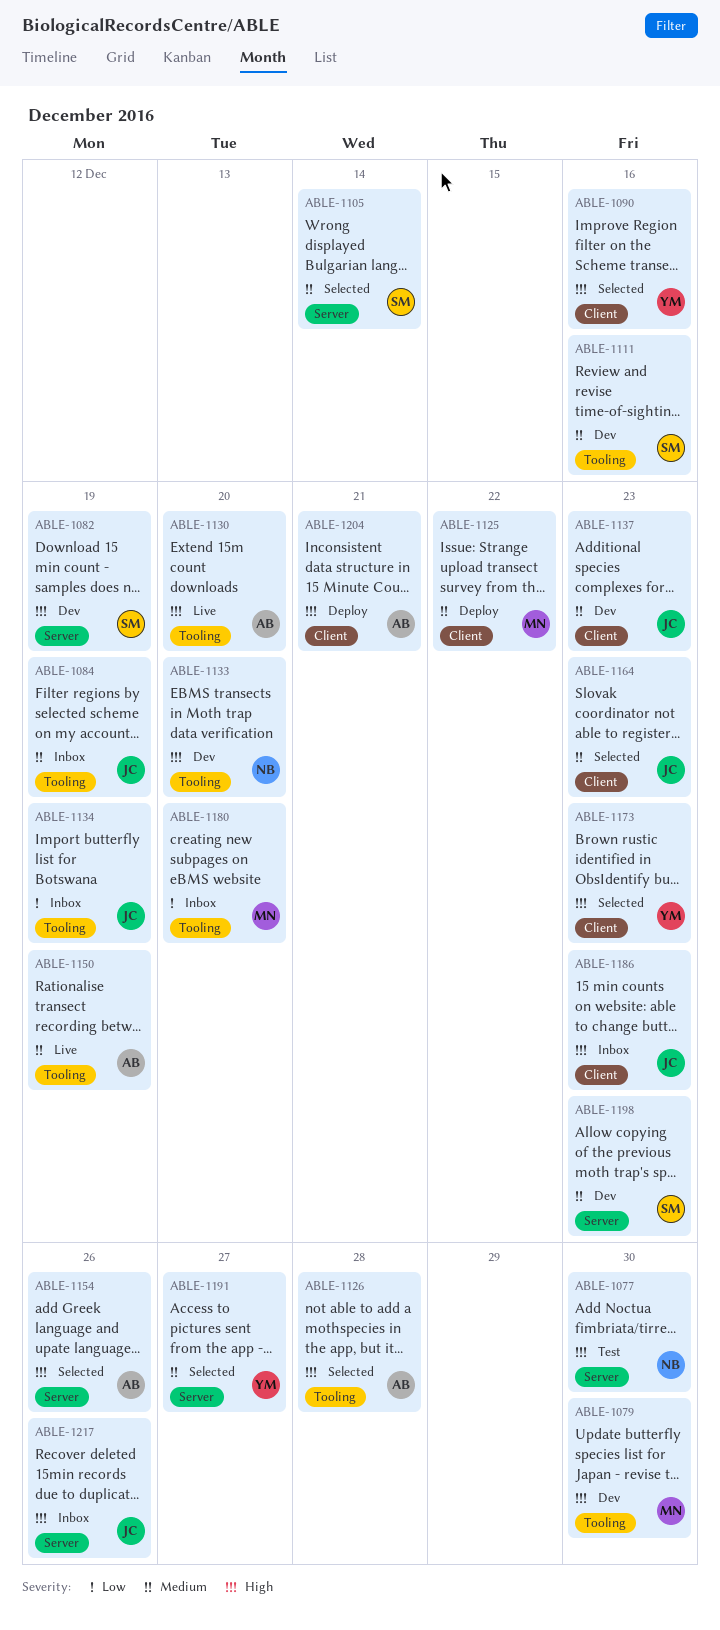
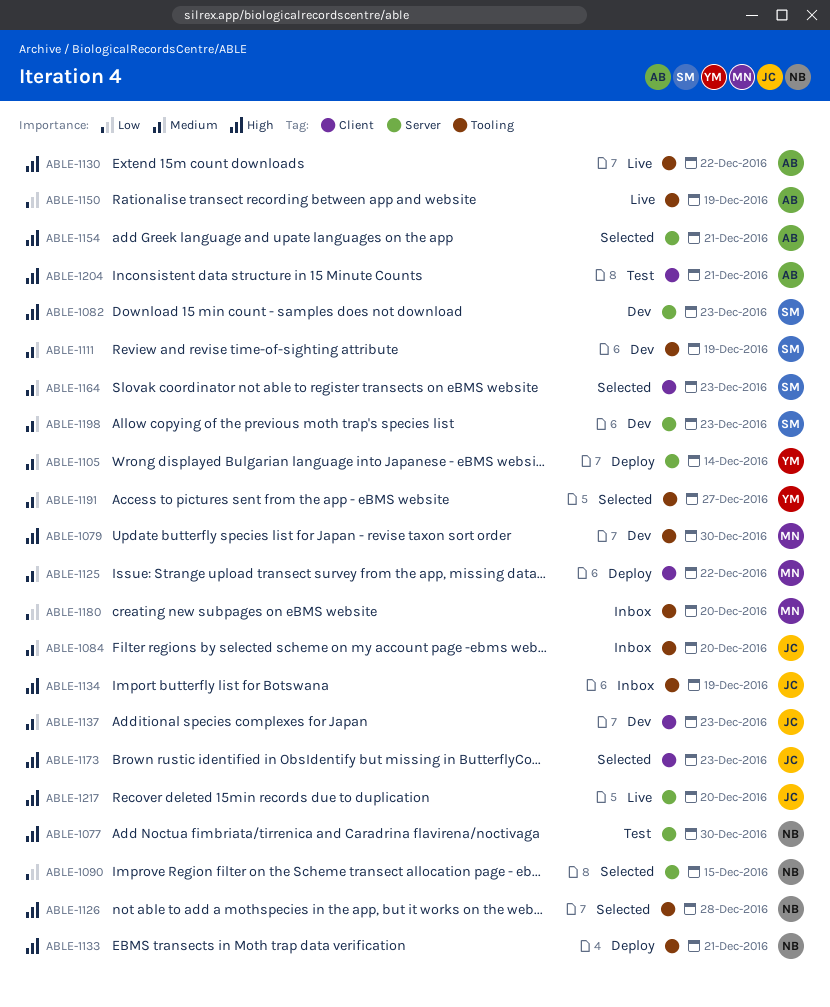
ABLE-1082, due: Dec 19 -> Dec 23
ABLE-1084, due: Dec 19 -> Dec 20
ABLE-1090, owner: YM -> NB
ABLE-1090, priority: High -> Low
ABLE-1090, label: Client -> Server
ABLE-1090, due: Dec 16 -> Dec 15
ABLE-1105, status: Selected -> Deploy
ABLE-1105, owner: SM -> YM
ABLE-1111, due: Dec 16 -> Dec 19
ABLE-1126, owner: AB -> NB
ABLE-1130, due: Dec 20 -> Dec 22
ABLE-1133, status: Dev -> Deploy
ABLE-1133, due: Dec 20 -> Dec 21
ABLE-1134, priority: Low -> High
ABLE-1150, priority: Medium -> Low
ABLE-1154, due: Dec 26 -> Dec 21
ABLE-1164, owner: JC -> SM
ABLE-1173, owner: YM -> JC
ABLE-1186: present -> none
ABLE-1191, label: Server -> Tooling
ABLE-1204, status: Deploy -> Test
ABLE-1217, status: Inbox -> Live
ABLE-1217, due: Dec 26 -> Dec 20

